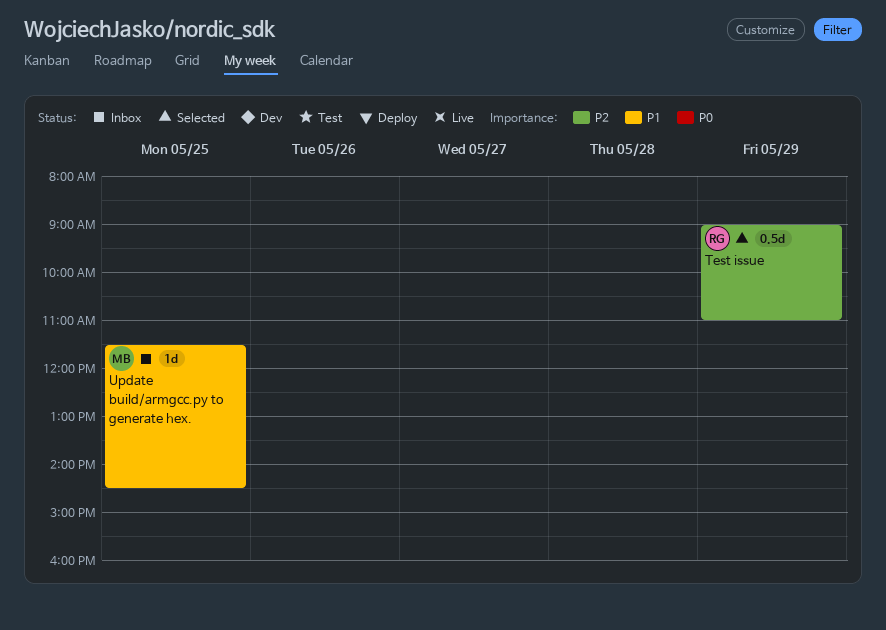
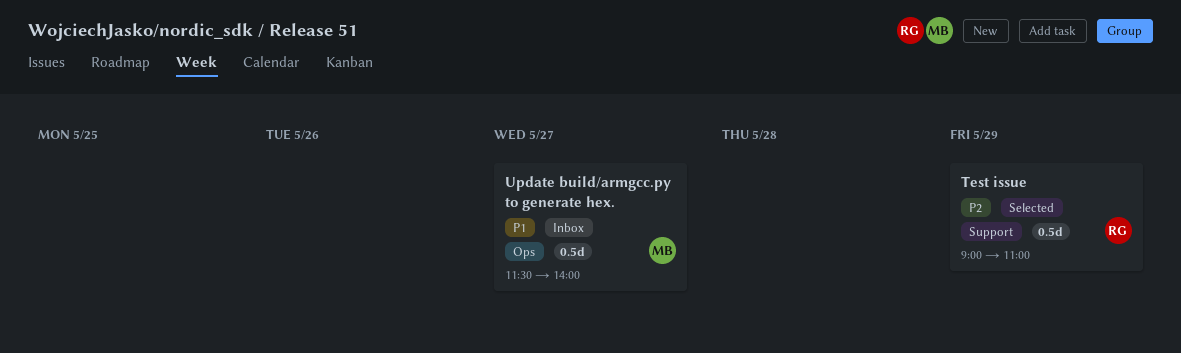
Update build/armgcc.py to generate hex., estimate: 1d -> 0.5d
Update build/armgcc.py to generate hex., day: May 25 -> May 27
Update build/armgcc.py to generate hex., ends: 14:30 -> 14:00

